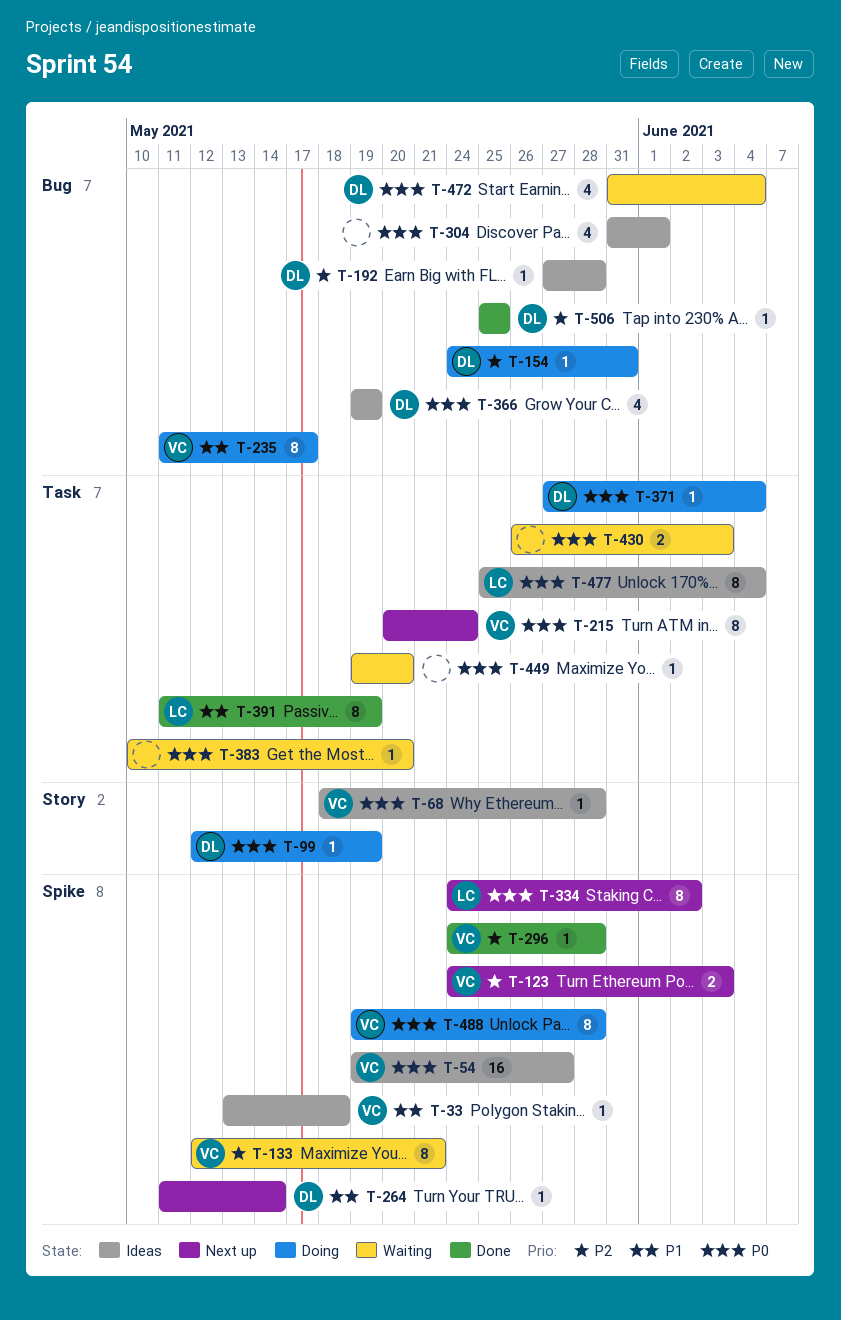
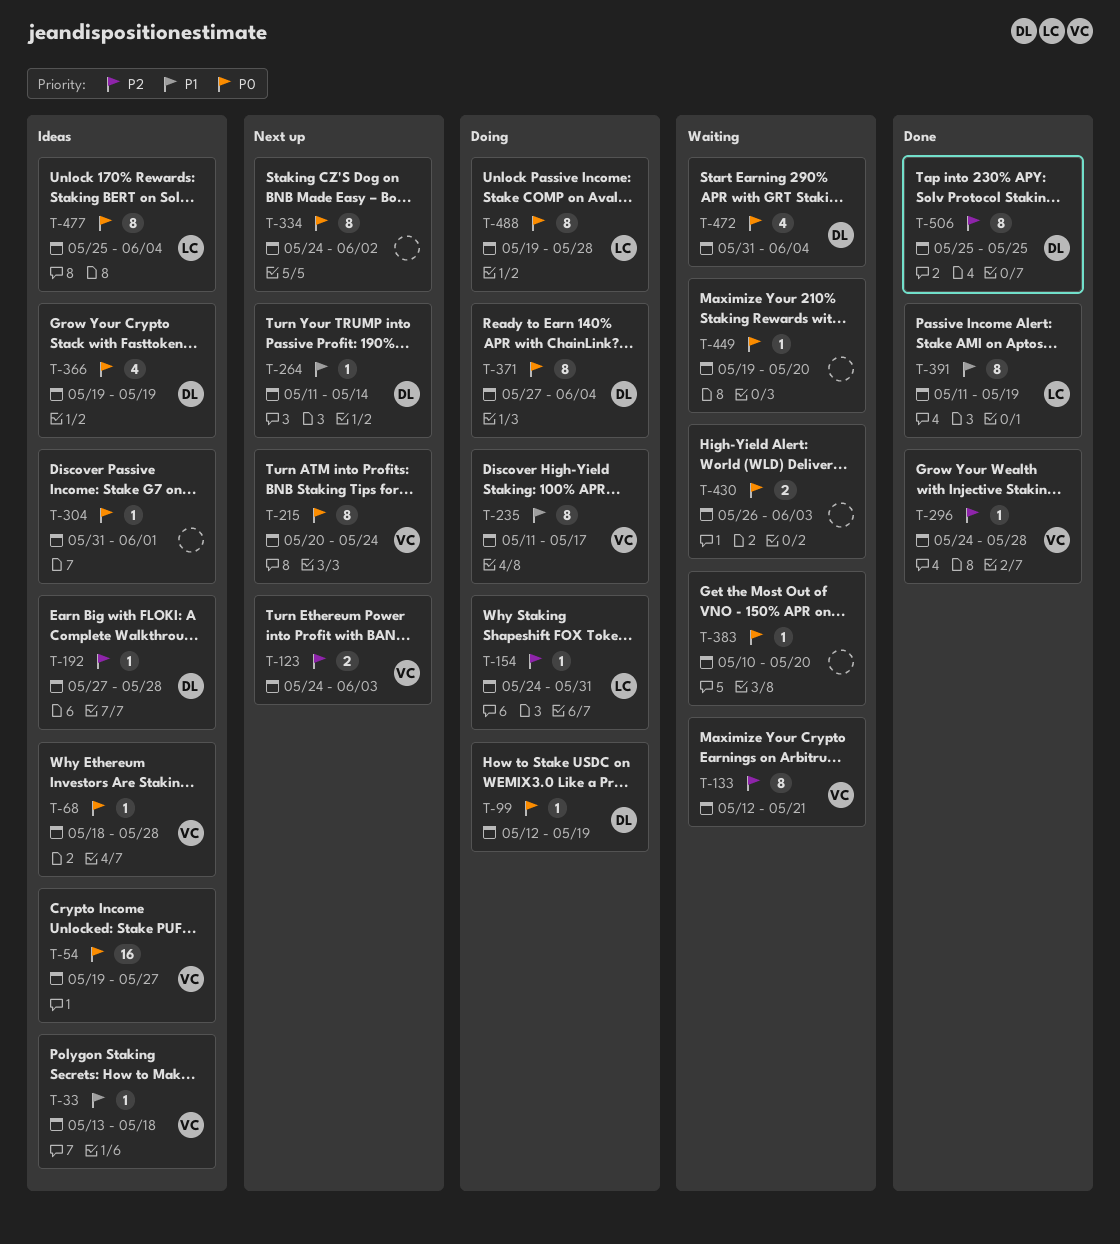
T-154, owner: DL -> LC
T-304, estimate: 4 -> 1
T-334, owner: LC -> none
T-371, estimate: 1 -> 8
T-488, owner: VC -> LC
T-506, estimate: 1 -> 8

